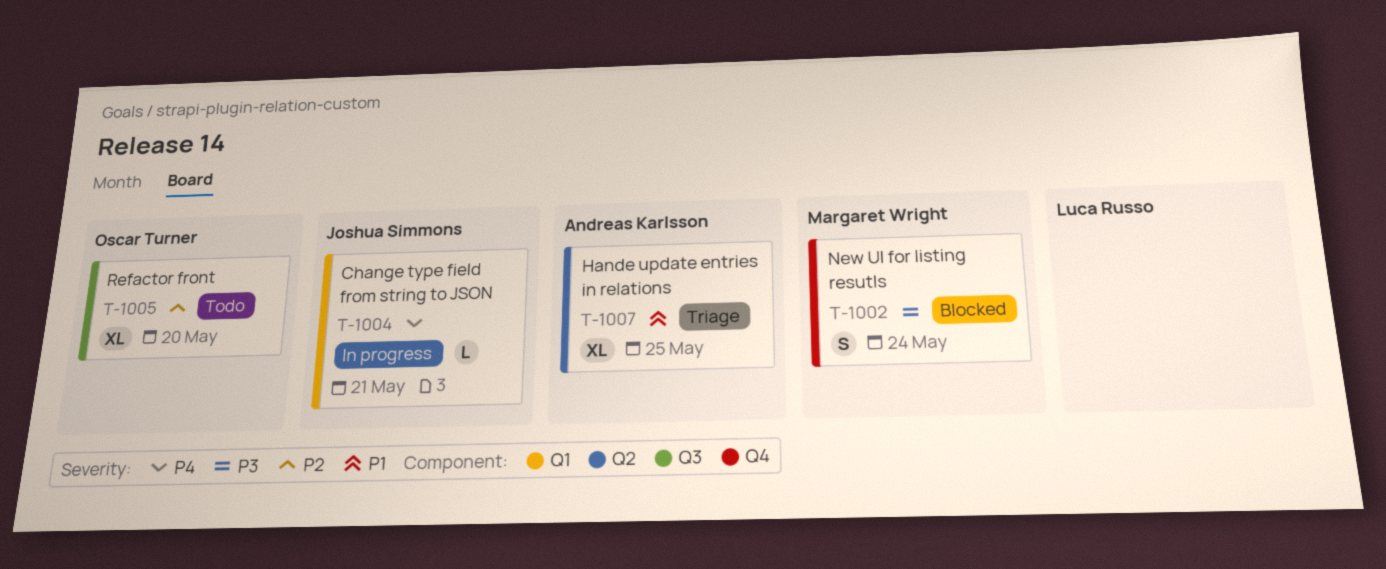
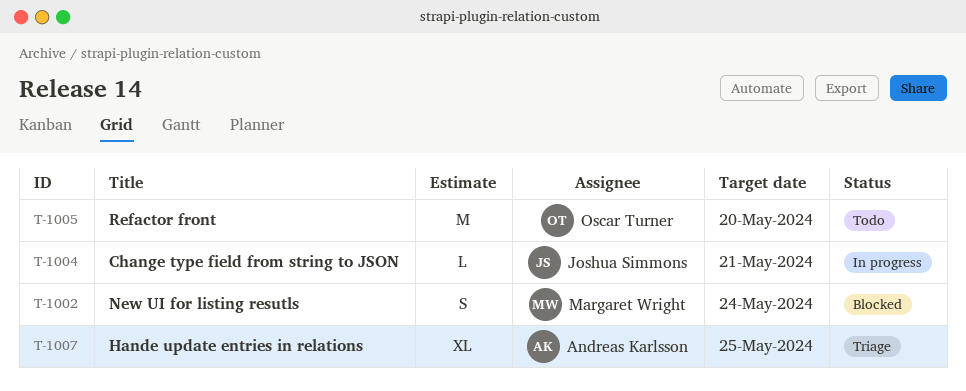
T-1005, estimate: XL -> M

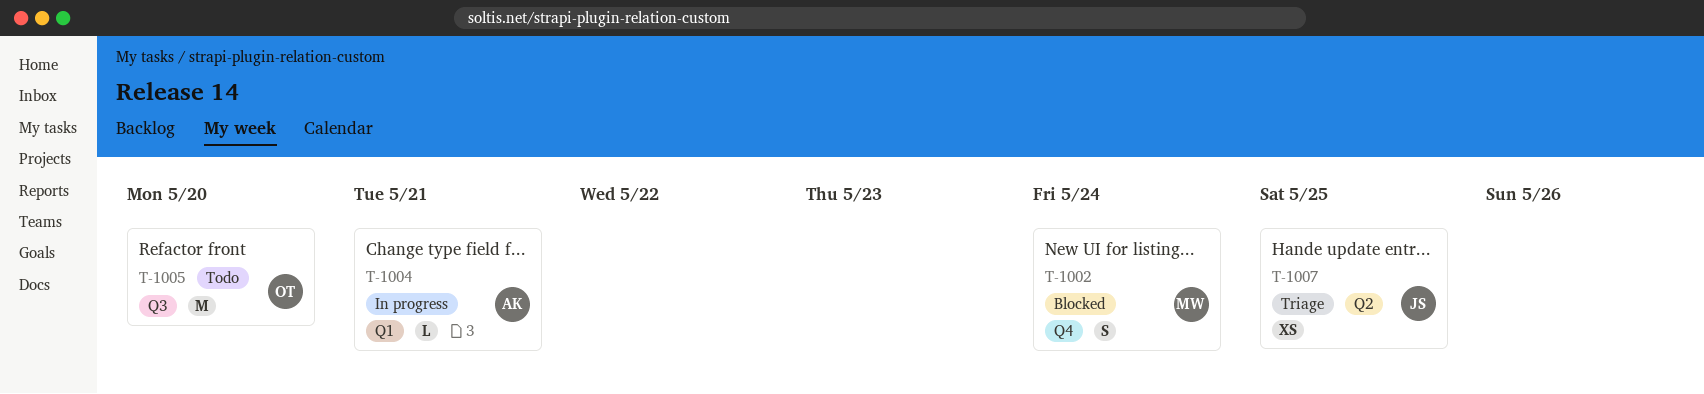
T-1004, owner: Joshua Simmons -> Andreas Karlsson
T-1007, owner: Andreas Karlsson -> Joshua Simmons
T-1007, estimate: XL -> XS

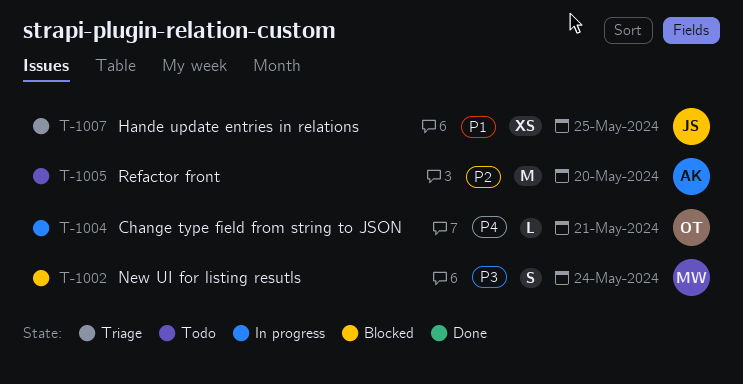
T-1004, owner: AK -> OT
T-1005, owner: OT -> AK

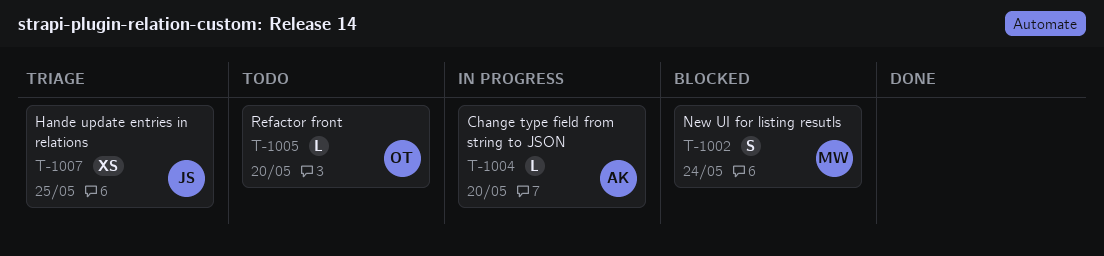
T-1004, owner: OT -> AK
T-1004, due: May 21 -> May 20
T-1005, owner: AK -> OT
T-1005, estimate: M -> L

